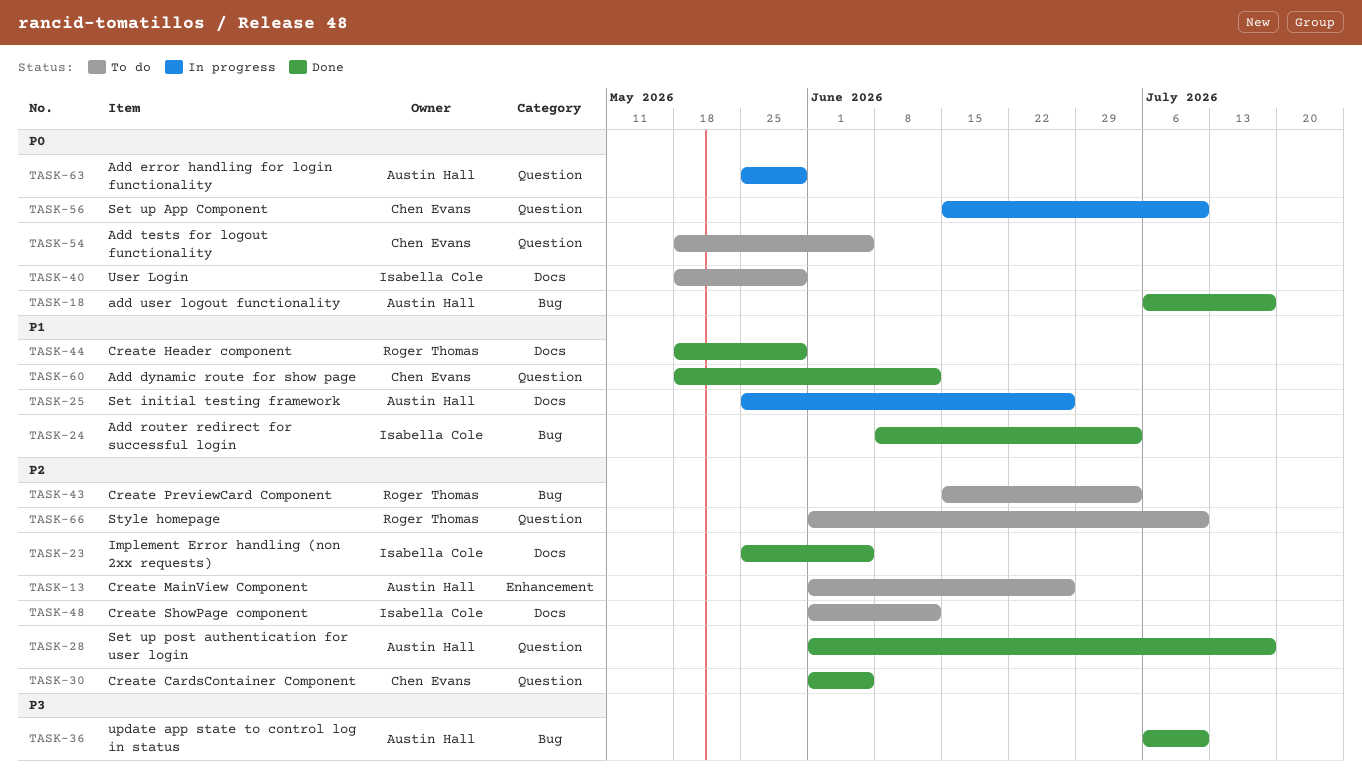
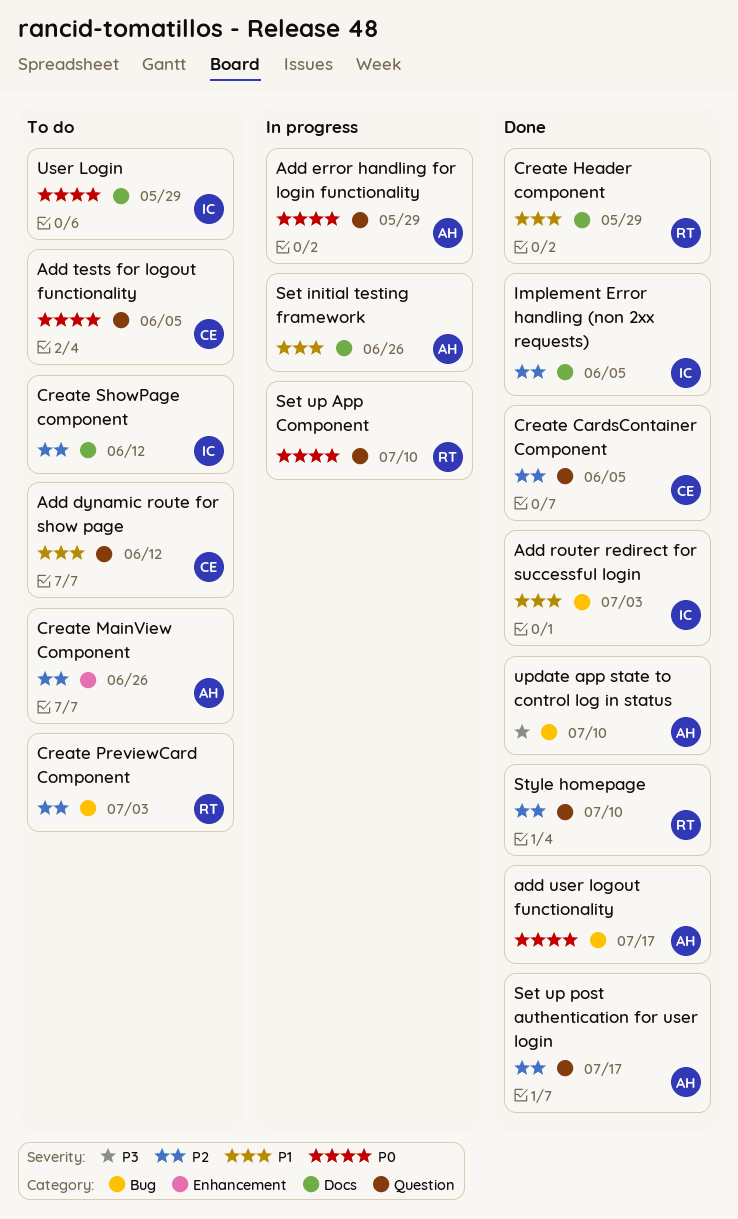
Add dynamic route for show page, status: Done -> To do
Set up App Component, owner: Chen Evans -> Roger Thomas
Style homepage, status: To do -> Done

